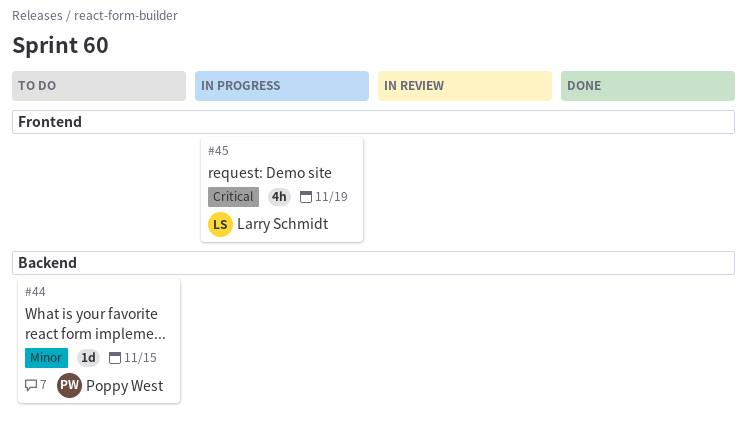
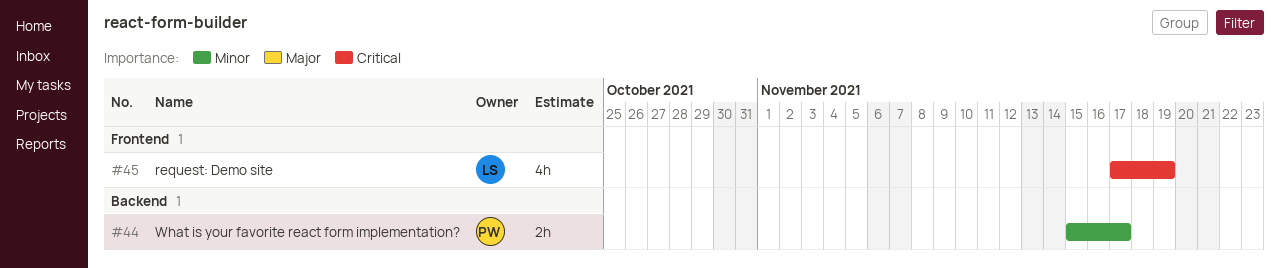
#44, estimate: 1d -> 2h
#44, due: Nov 15 -> Nov 17

